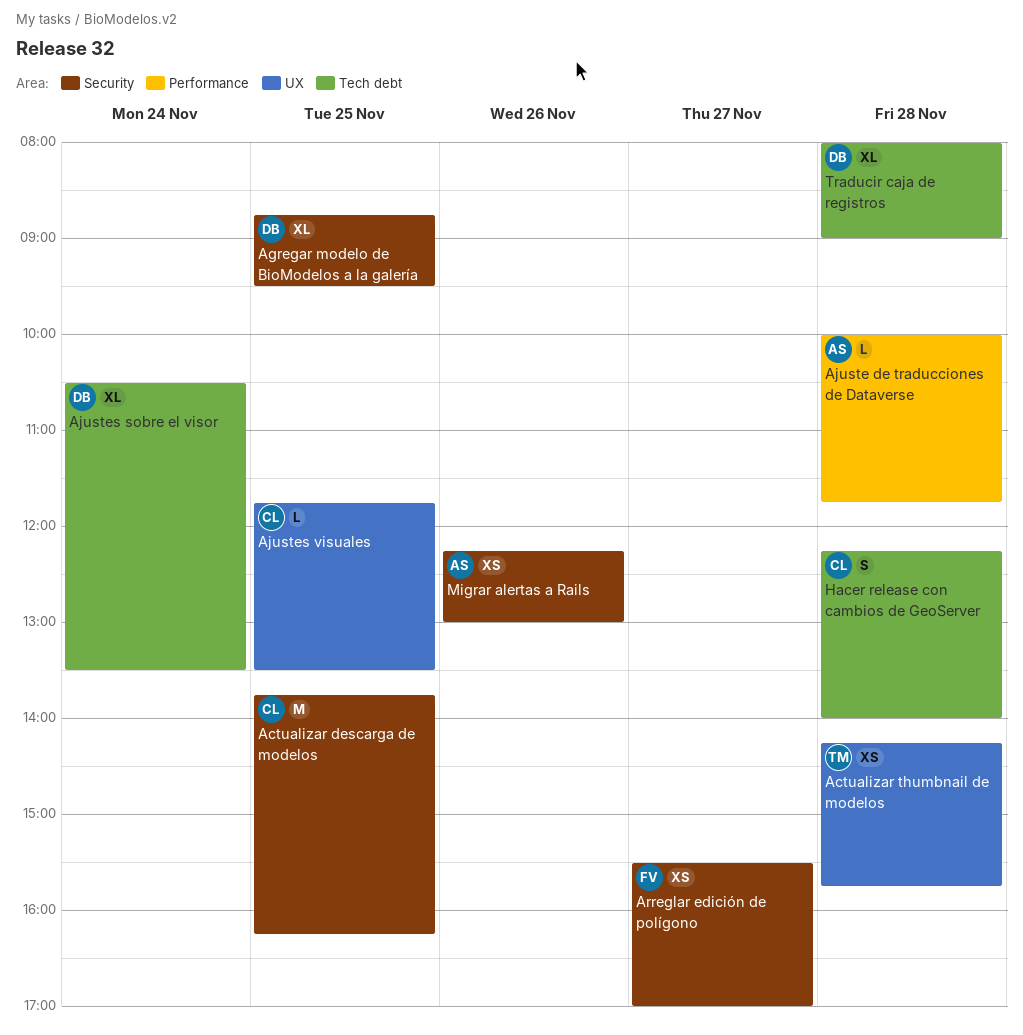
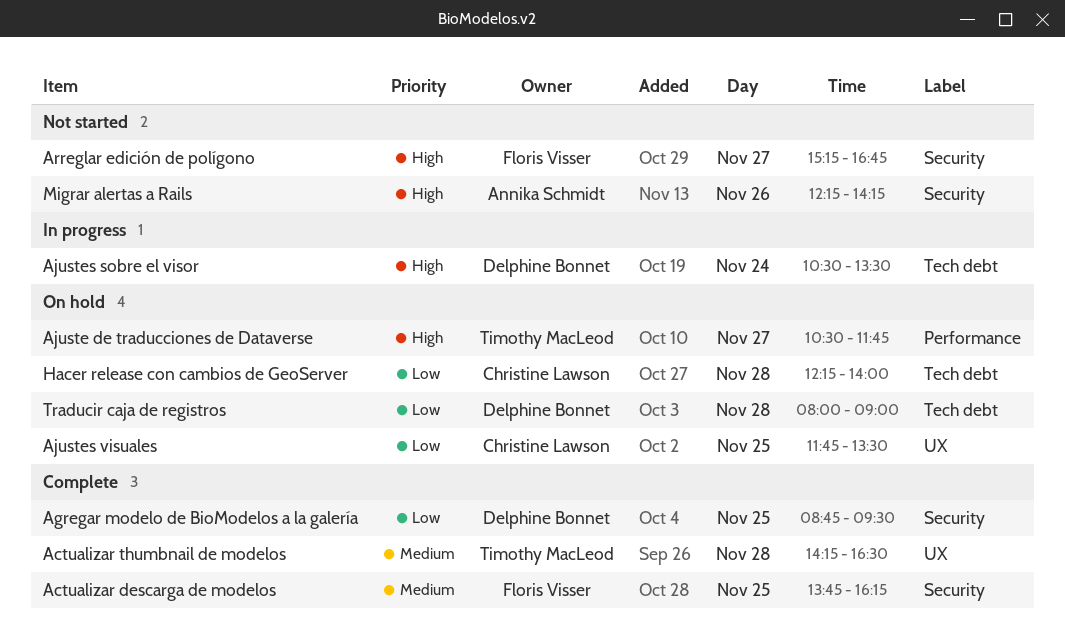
Actualizar descarga de modelos, owner: Christine Lawson -> Floris Visser
Actualizar thumbnail de modelos, ends: 15:45 -> 16:30
Ajuste de traducciones de Dataverse, owner: Annika Schmidt -> Timothy MacLeod
Ajuste de traducciones de Dataverse, day: Nov 28 -> Nov 27
Ajuste de traducciones de Dataverse, begins: 10:00 -> 10:30
Arreglar edición de polígono, begins: 15:30 -> 15:15
Arreglar edición de polígono, ends: 17:00 -> 16:45
Migrar alertas a Rails, ends: 13:00 -> 14:15

